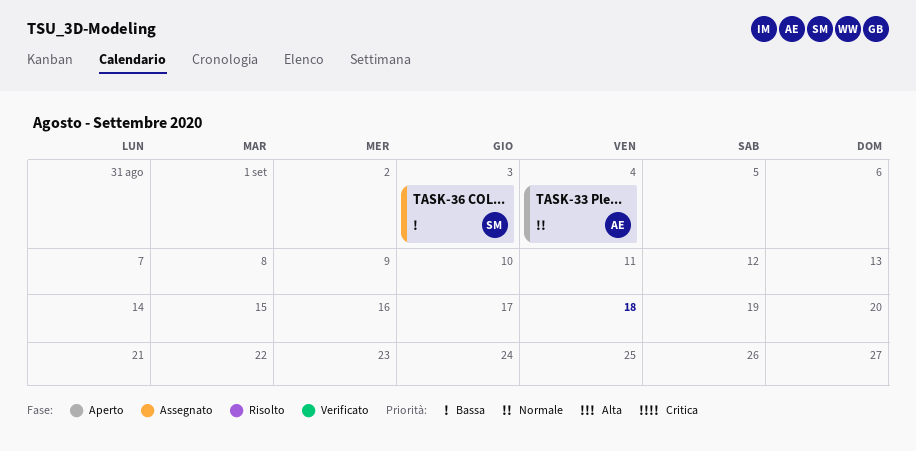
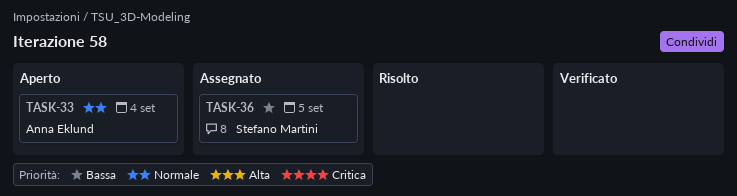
TASK-36, due: Sep 3 -> Sep 5

